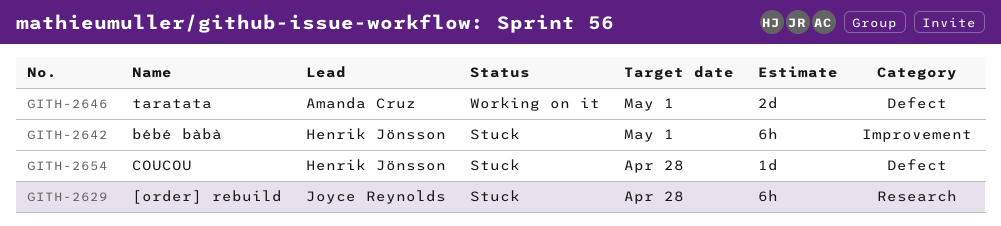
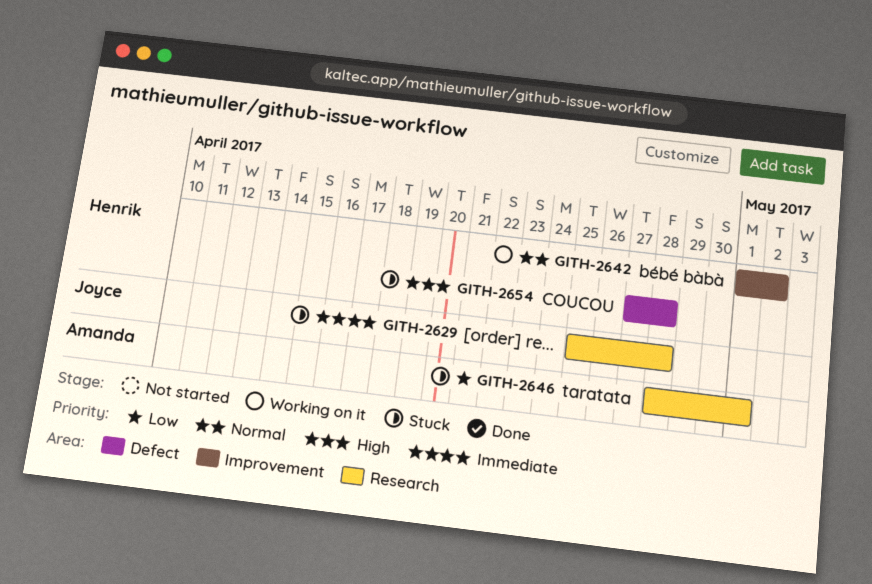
GITH-2642, status: Stuck -> Working on it
GITH-2642, due: May 1 -> May 2
GITH-2646, status: Working on it -> Stuck
GITH-2646, label: Defect -> Research

